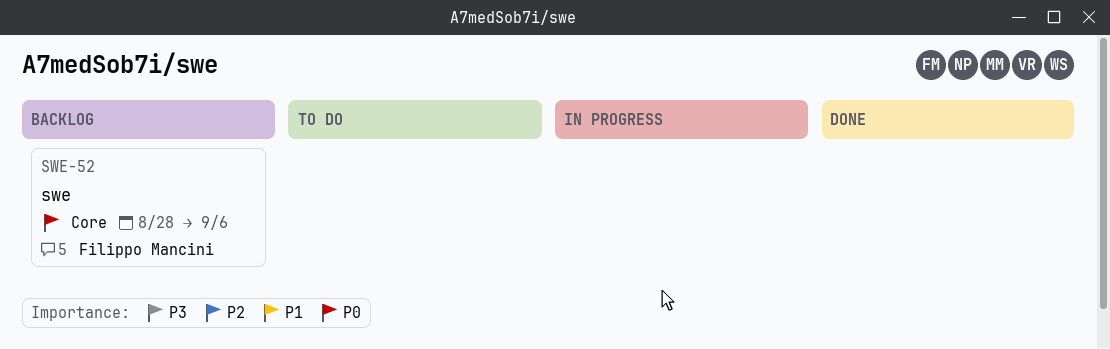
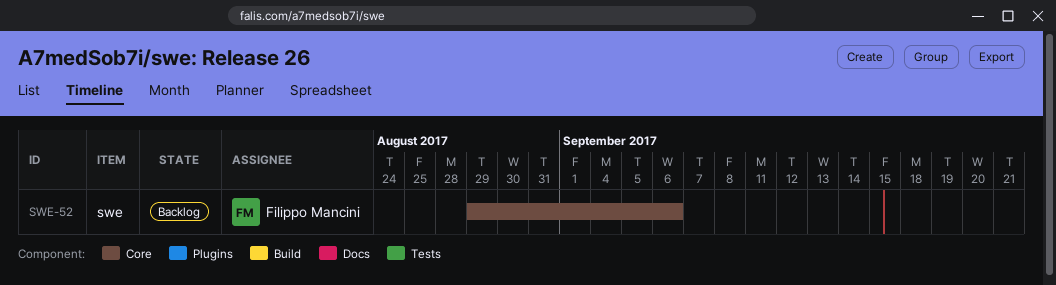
SWE-52, start: Aug 28 -> Aug 29

